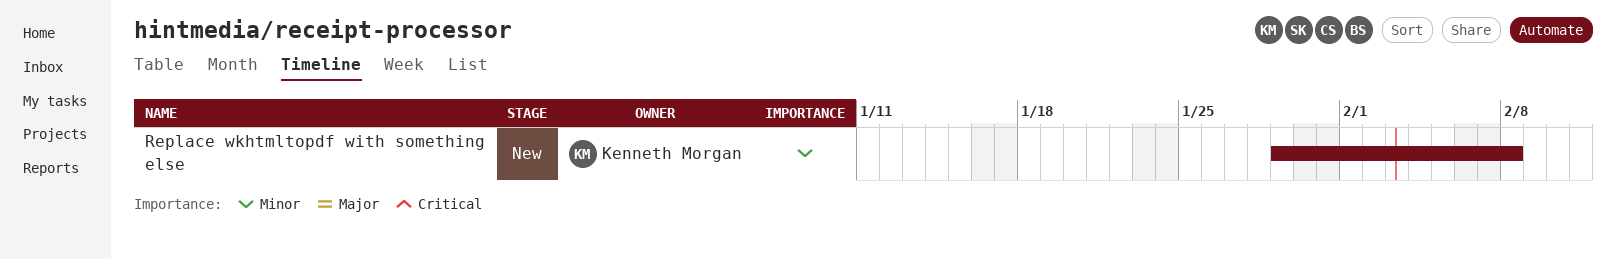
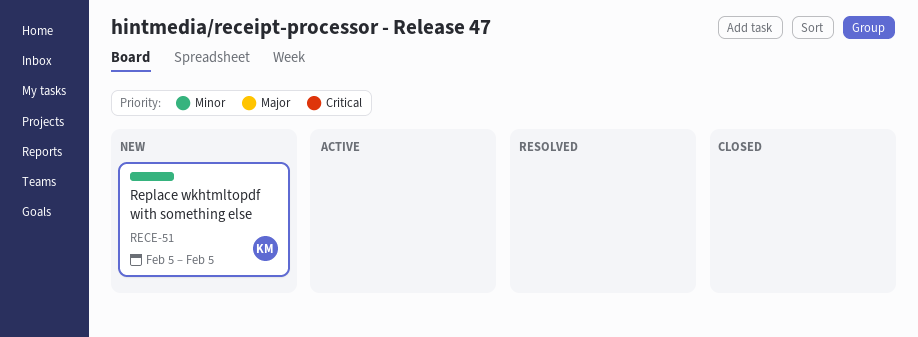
Replace wkhtmltopdf with something else, start: Jan 29 -> Feb 5
Replace wkhtmltopdf with something else, due: Feb 8 -> Feb 5

